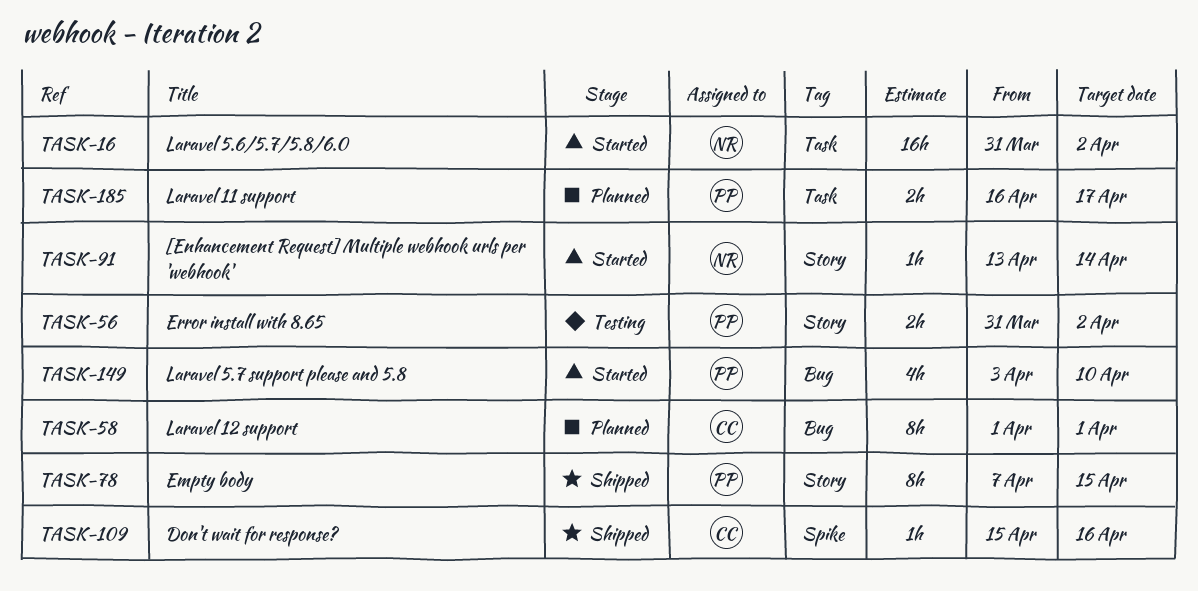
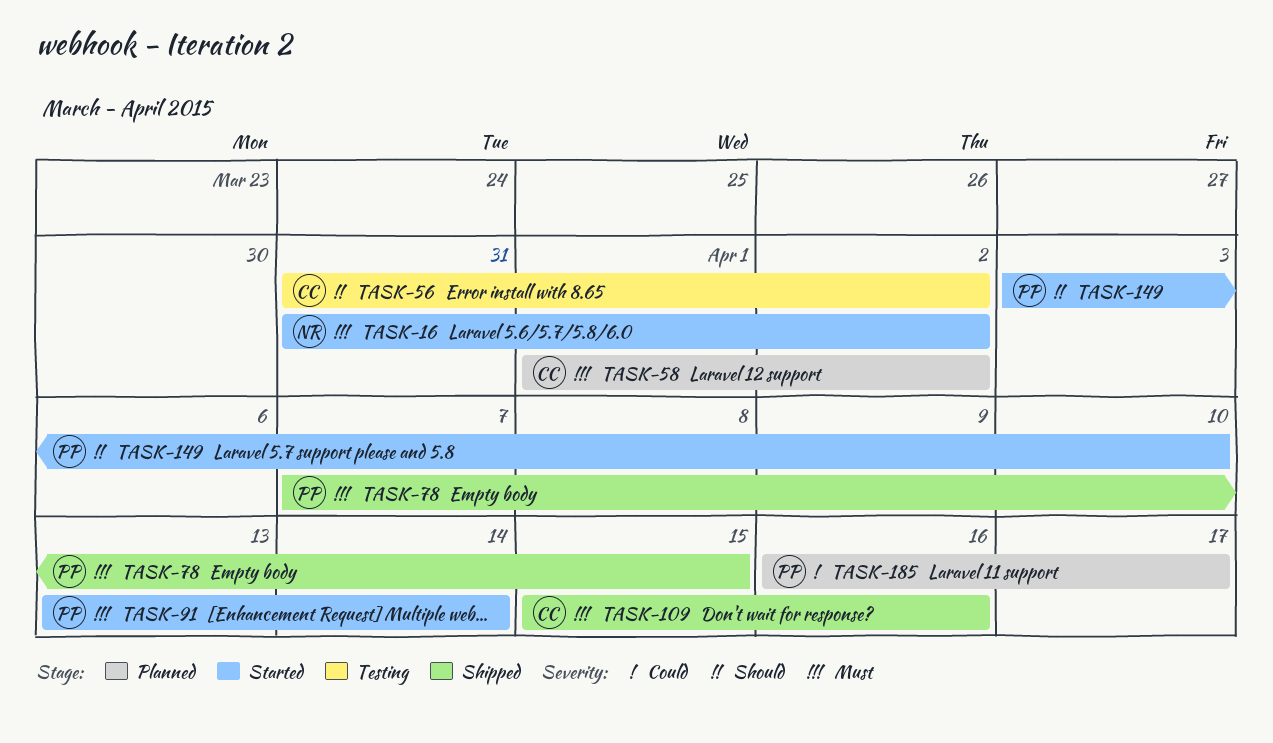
TASK-56, owner: PP -> CC
TASK-58, due: Apr 1 -> Apr 2
TASK-91, owner: NR -> PP

